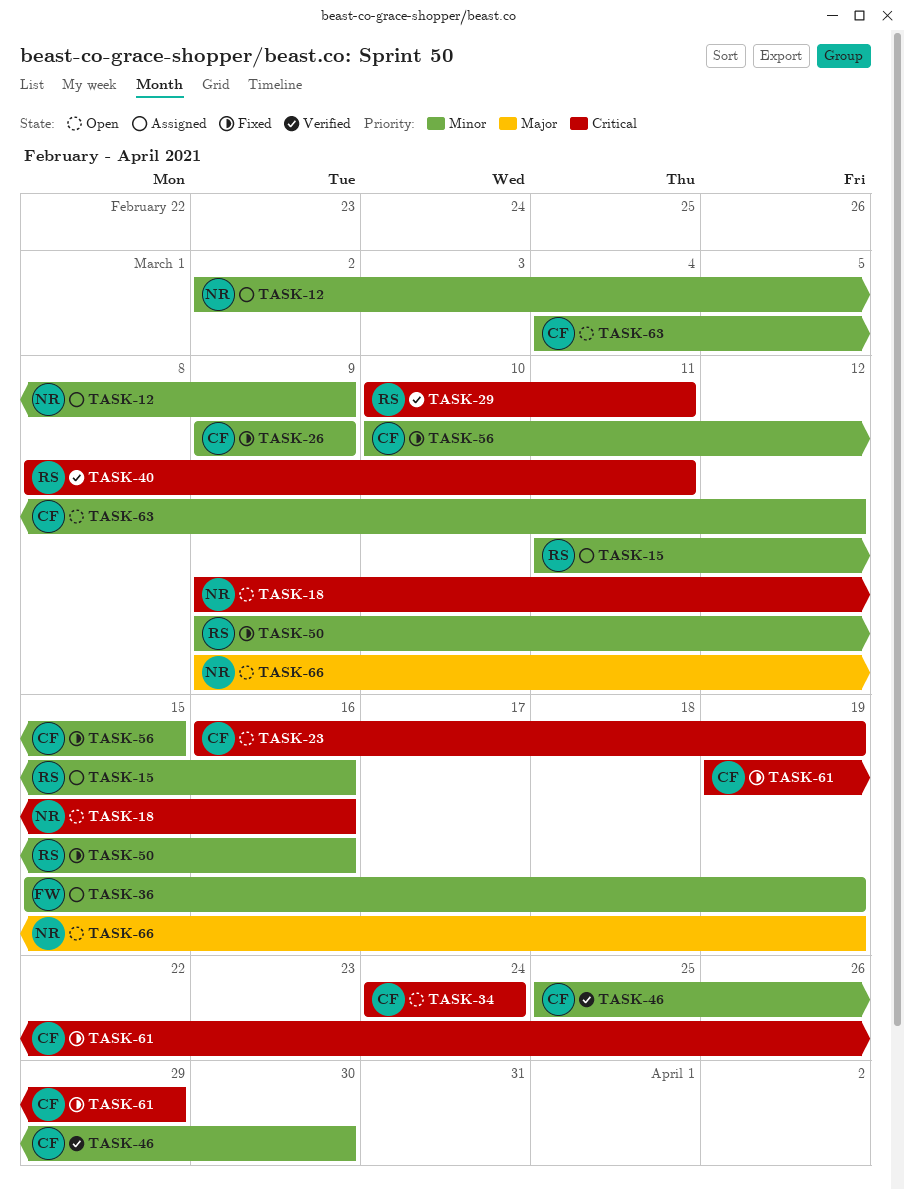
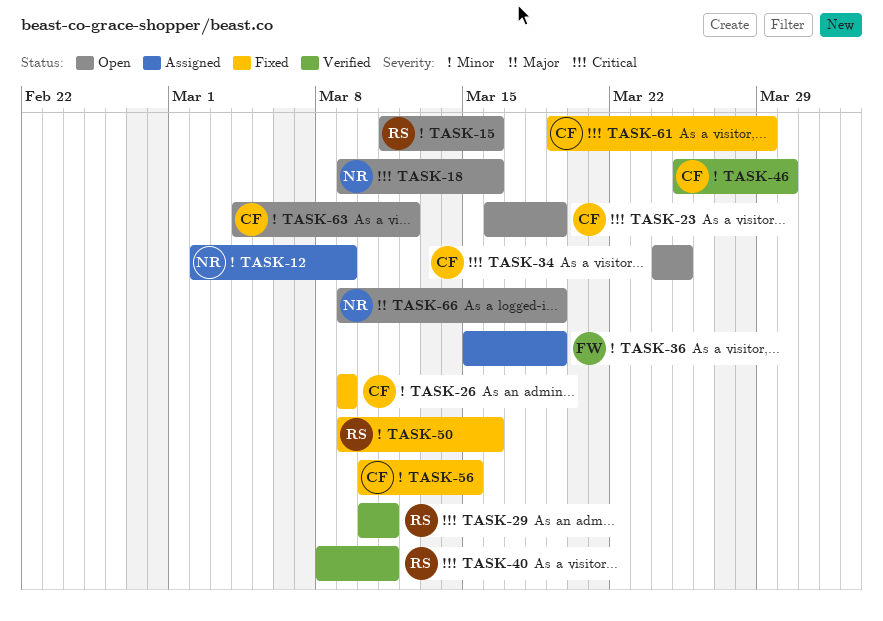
TASK-15, status: Assigned -> Open
TASK-34, due: Mar 24 -> Mar 25

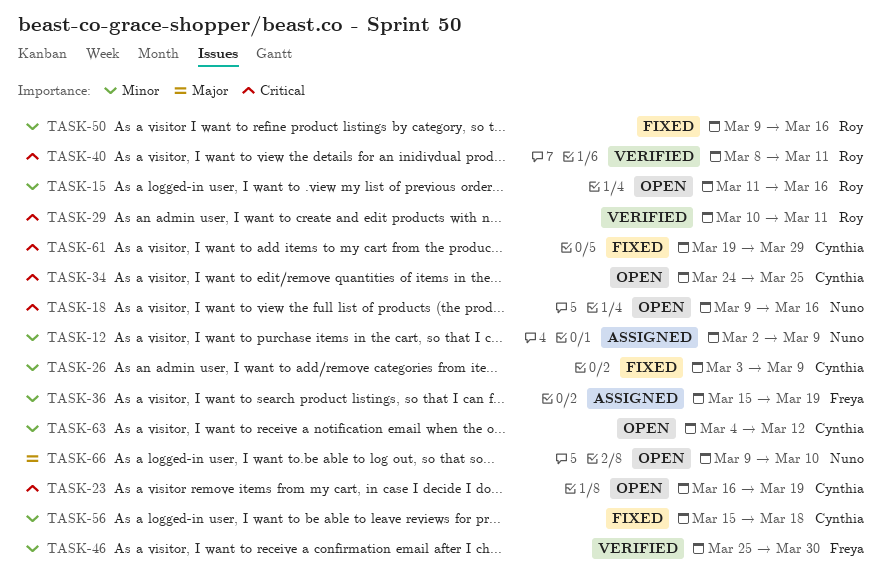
TASK-26, start: Mar 9 -> Mar 3
TASK-46, owner: Cynthia -> Freya
TASK-56, start: Mar 10 -> Mar 15
TASK-56, due: Mar 15 -> Mar 18
TASK-66, due: Mar 19 -> Mar 10

